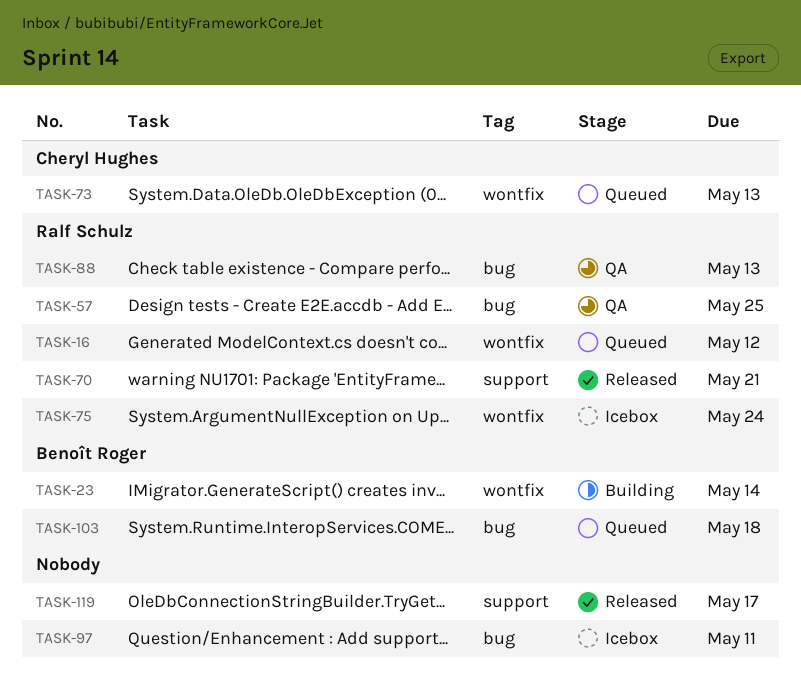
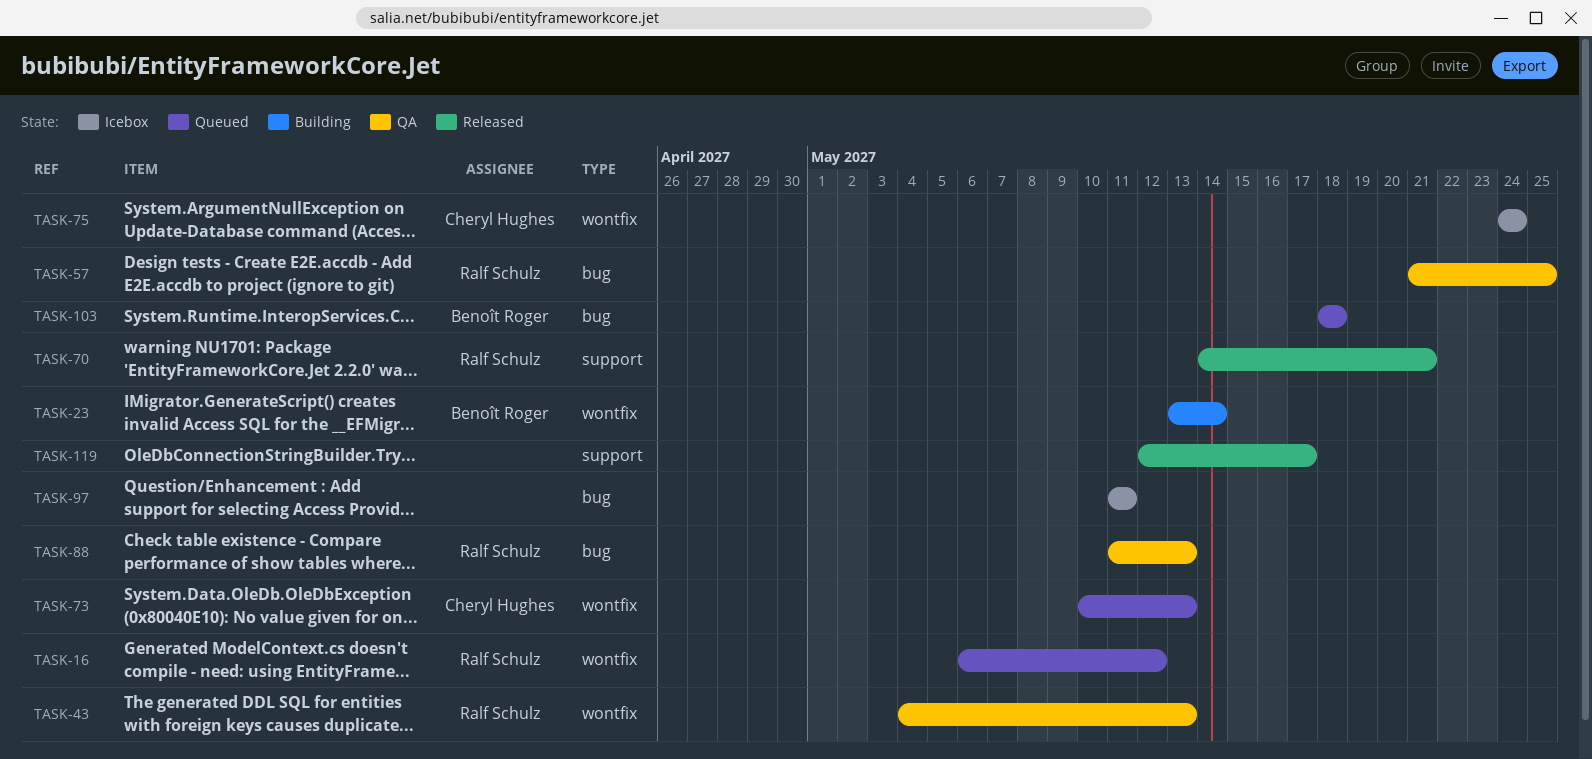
TASK-43: none -> present
TASK-75, owner: Ralf Schulz -> Cheryl Hughes

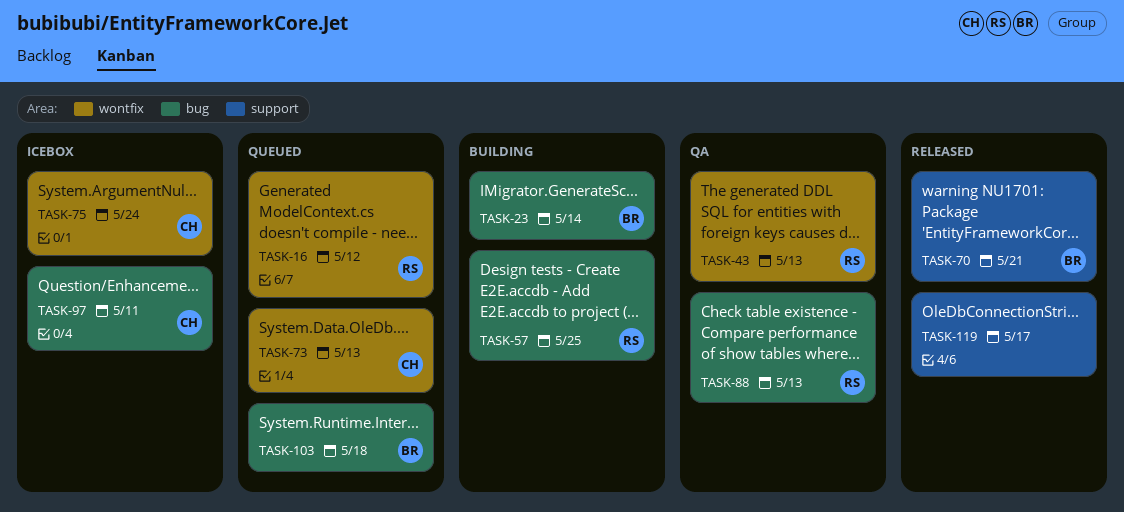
TASK-23, label: wontfix -> bug
TASK-57, status: QA -> Building
TASK-70, owner: Ralf Schulz -> Benoît Roger
TASK-97, owner: none -> Cheryl Hughes

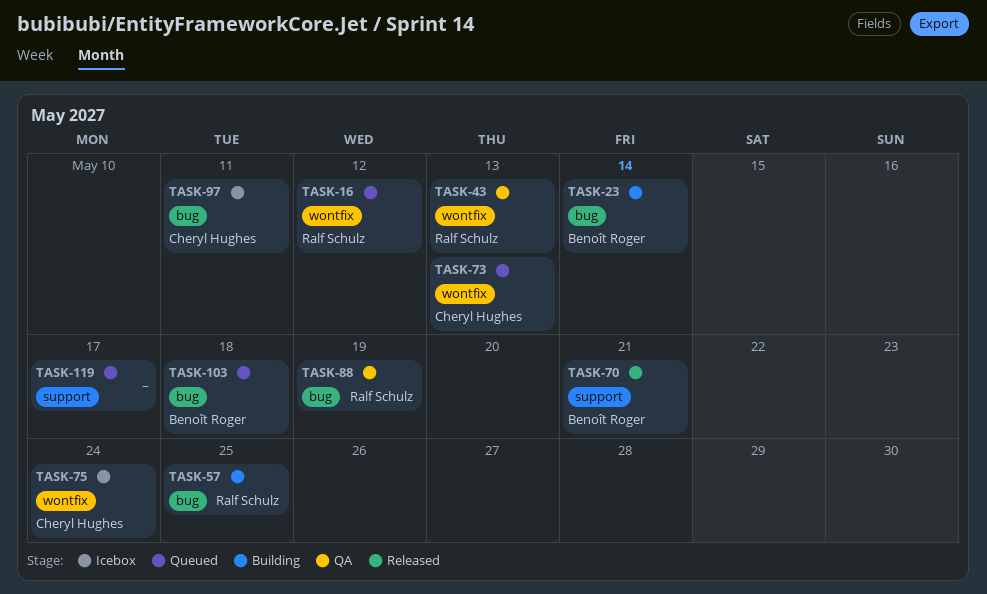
TASK-88, due: May 13 -> May 19
TASK-119, status: Released -> Queued

